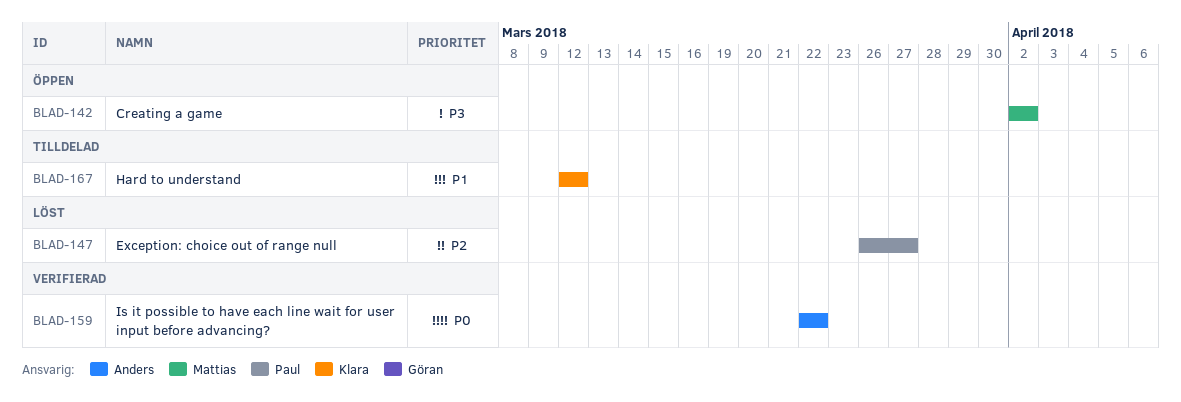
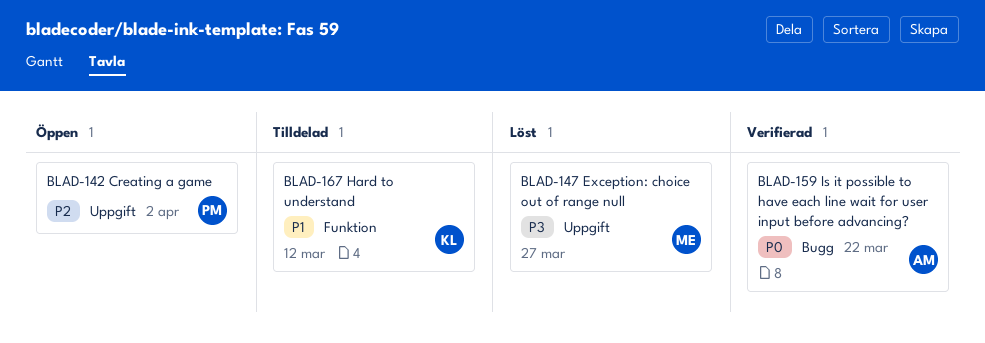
BLAD-142, owner: Mattias -> Paul
BLAD-142, priority: P3 -> P2
BLAD-147, owner: Paul -> Mattias
BLAD-147, priority: P2 -> P3

